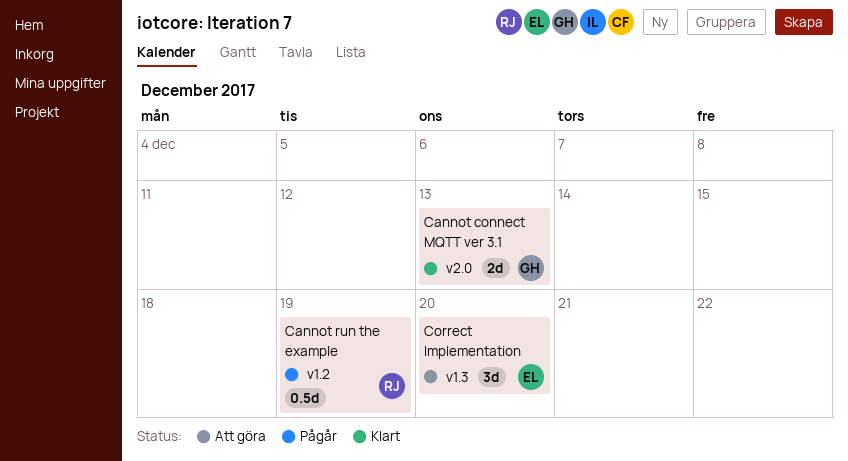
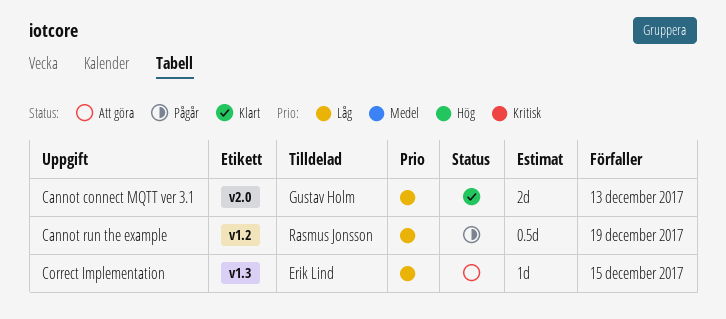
Correct Implementation, estimate: 3d -> 1d
Correct Implementation, due: Dec 20 -> Dec 15

